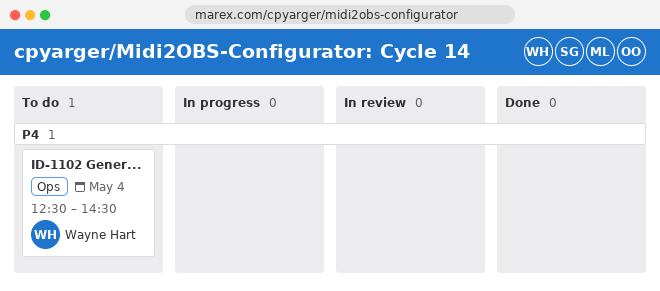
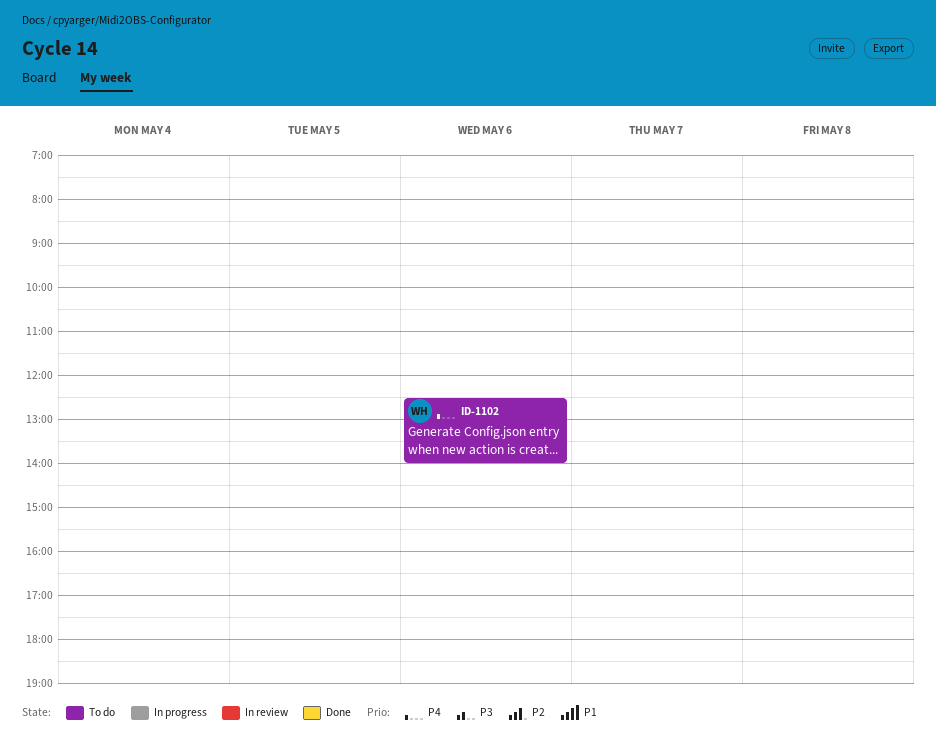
ID-1102, day: May 4 -> May 6
ID-1102, ends: 14:30 -> 14:00

